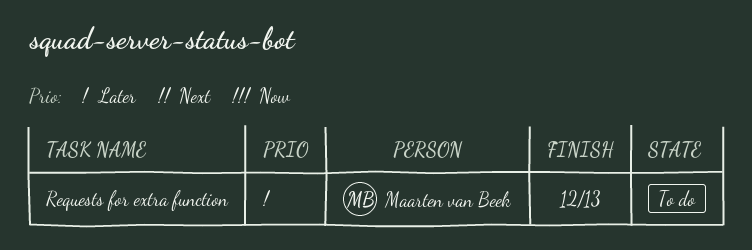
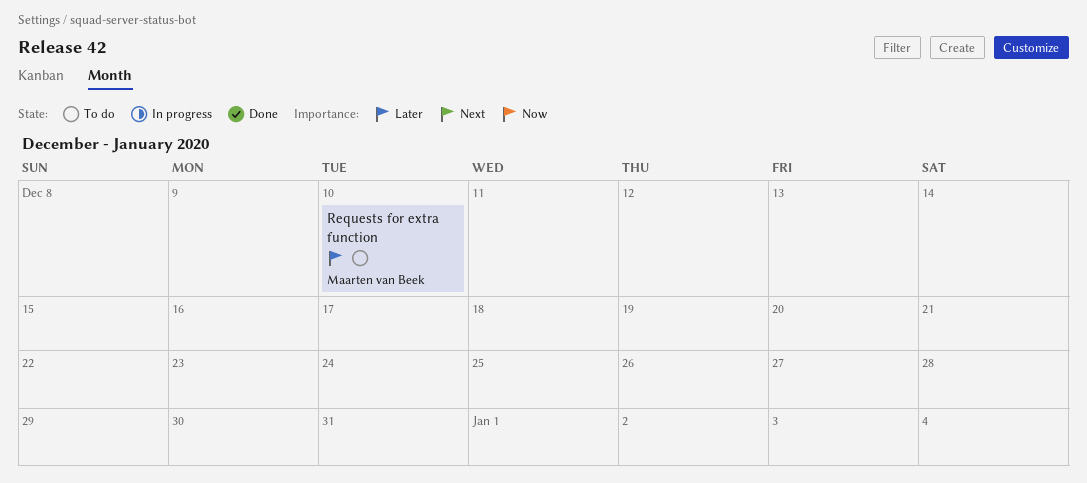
Requests for extra function, due: Dec 13 -> Dec 10

